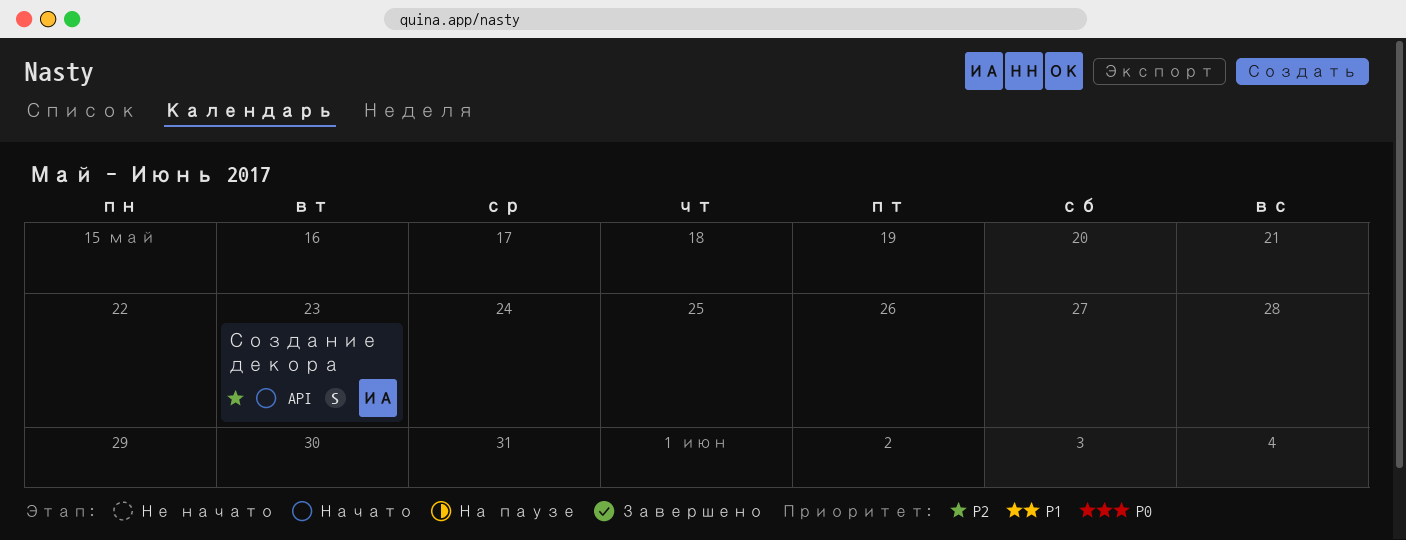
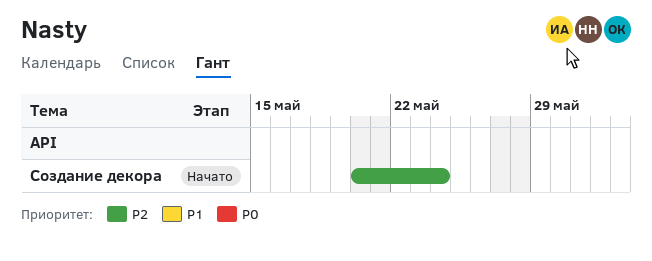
Создание декора, due: May 23 -> May 24

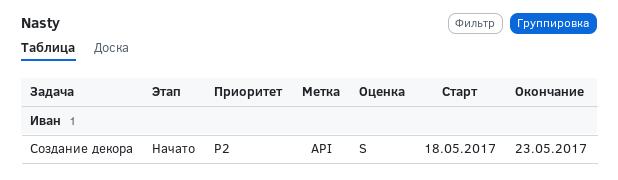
Создание декора, start: May 20 -> May 18
Создание декора, due: May 24 -> May 23

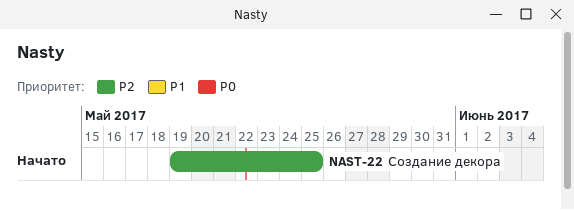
Создание декора, start: May 18 -> May 19
Создание декора, due: May 23 -> May 25

